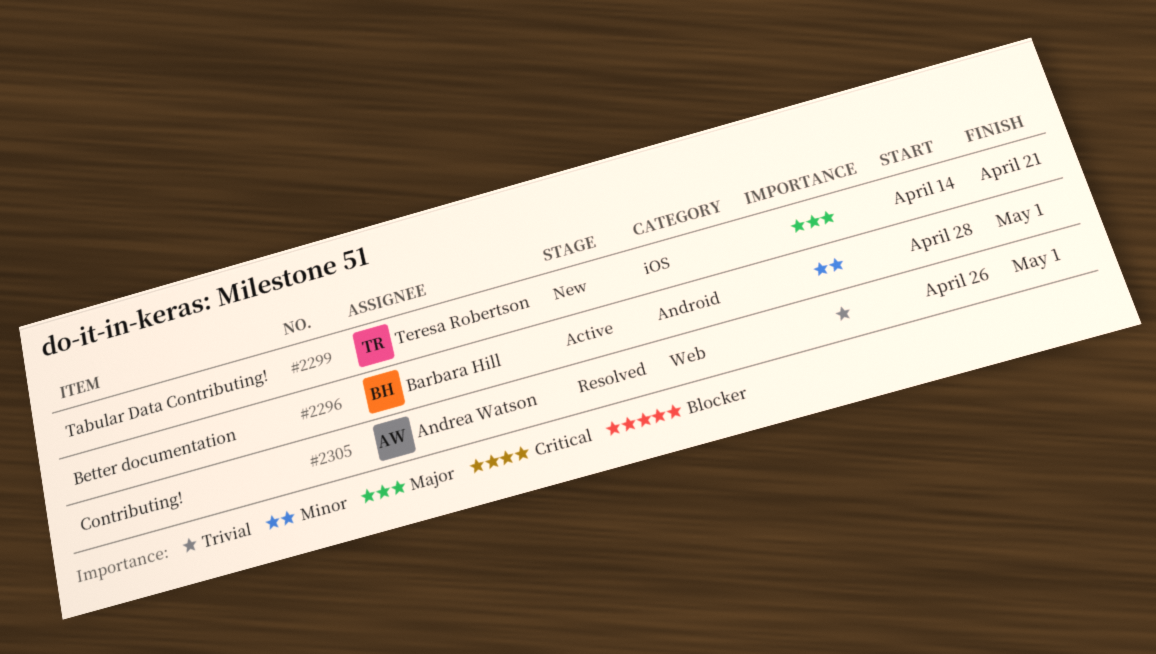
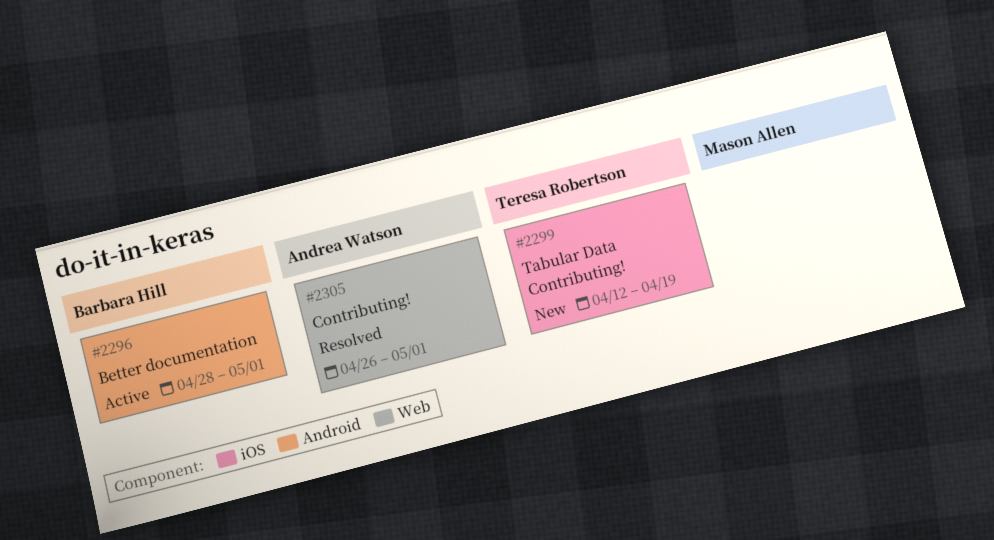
#2299, start: Apr 14 -> Apr 12
#2299, due: Apr 21 -> Apr 19

